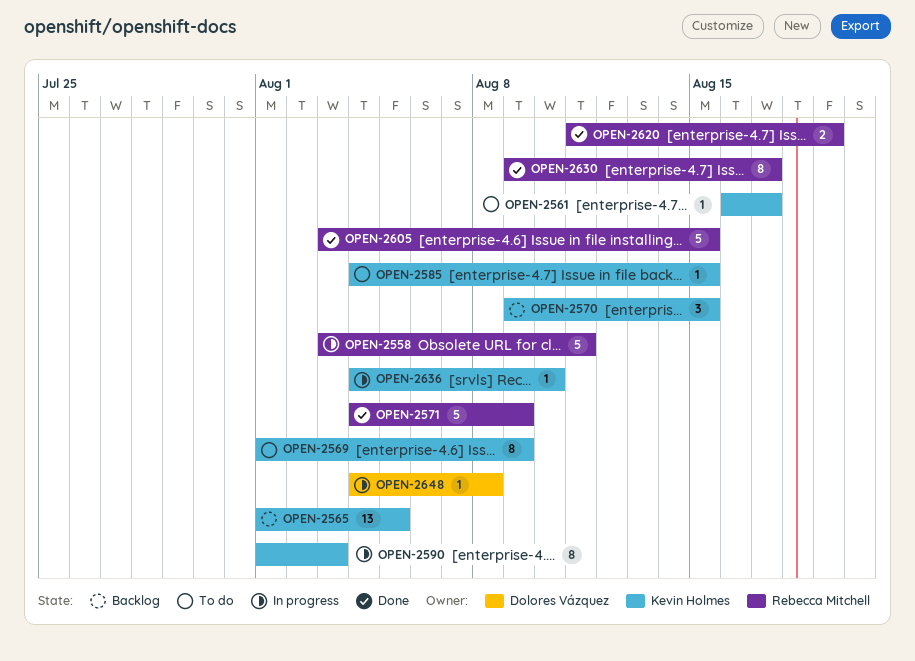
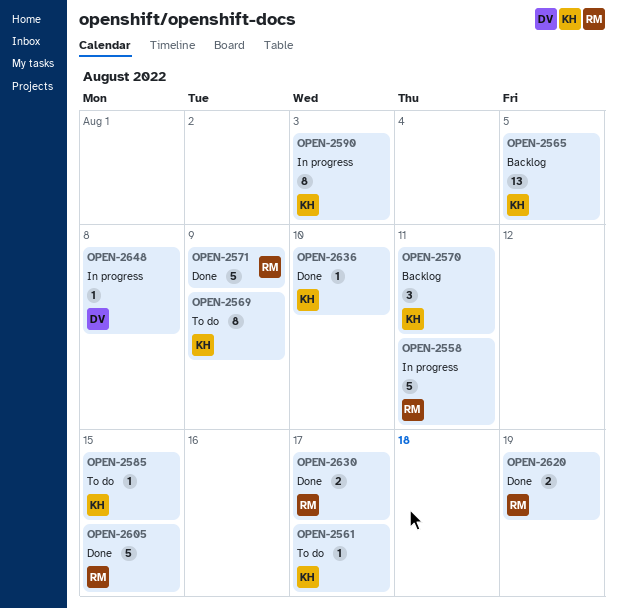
OPEN-2570, due: Aug 15 -> Aug 11
OPEN-2630, estimate: 8 -> 2
OPEN-2636, status: In progress -> Done

